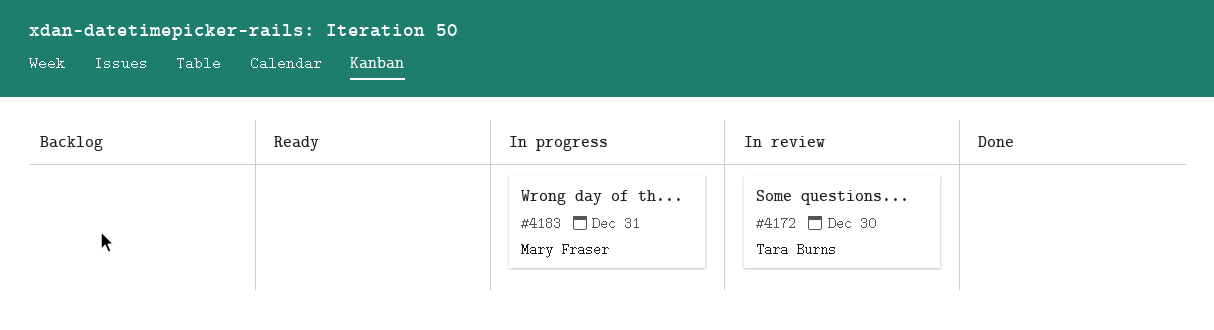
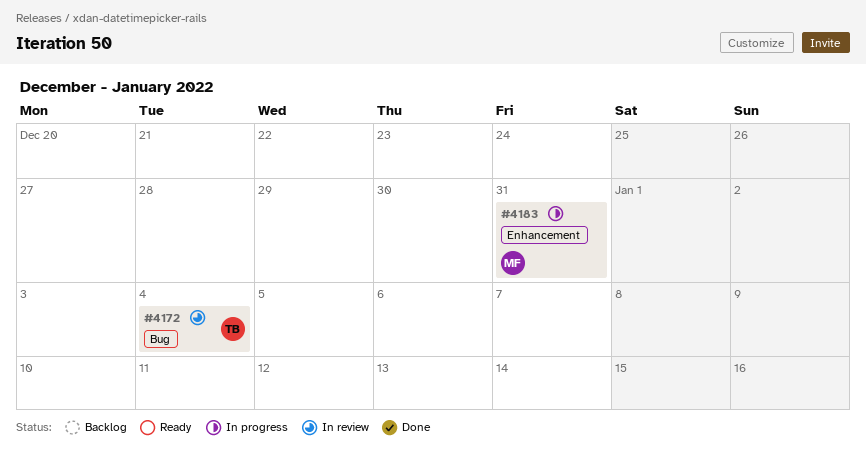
#4172, due: Dec 30 -> Jan 4

